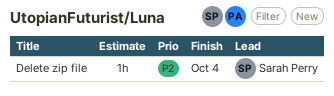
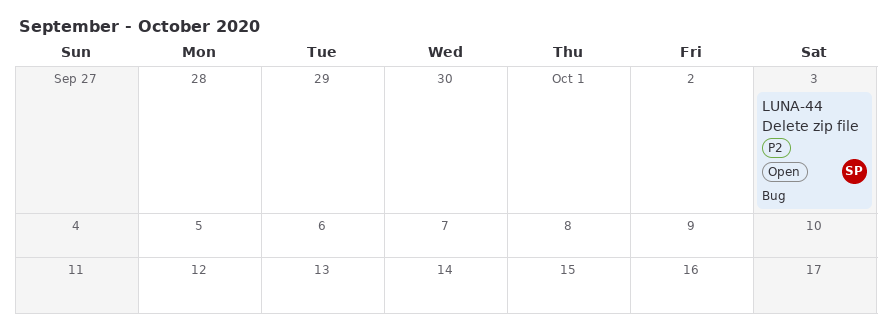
Delete zip file, due: Oct 4 -> Oct 3

